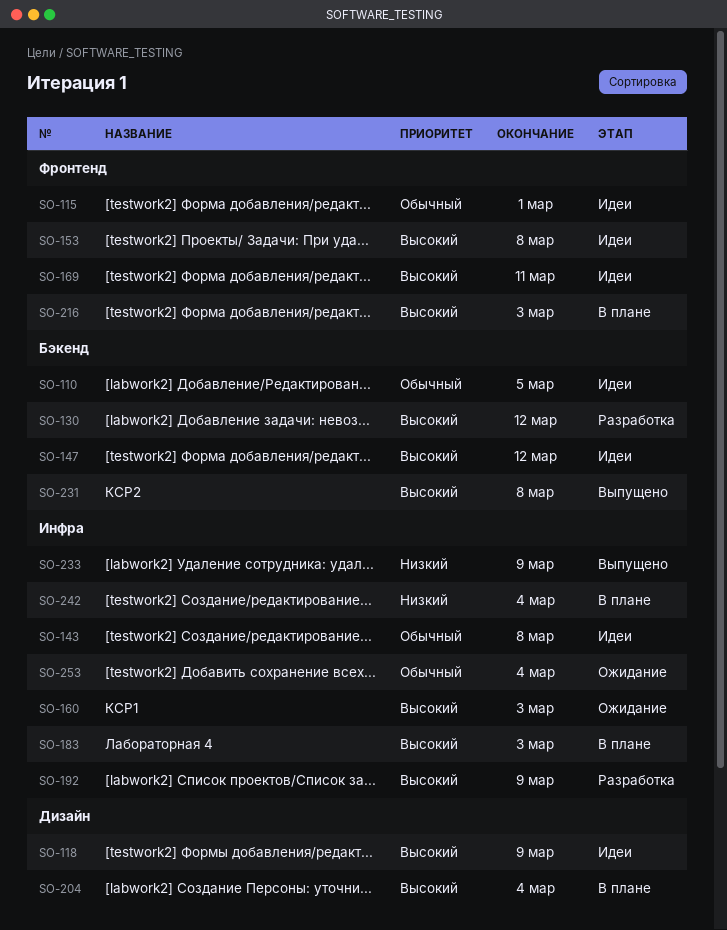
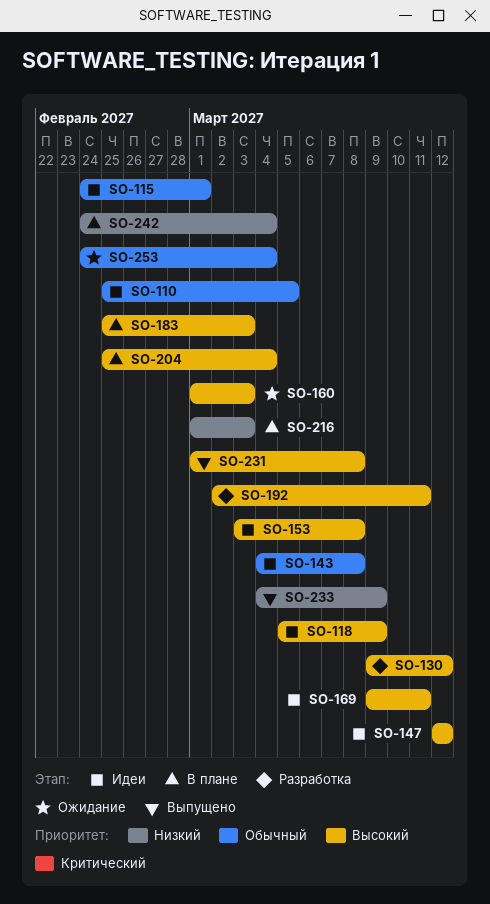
SO-192, due: Mar 9 -> Mar 11
SO-216, priority: Высокий -> Низкий

